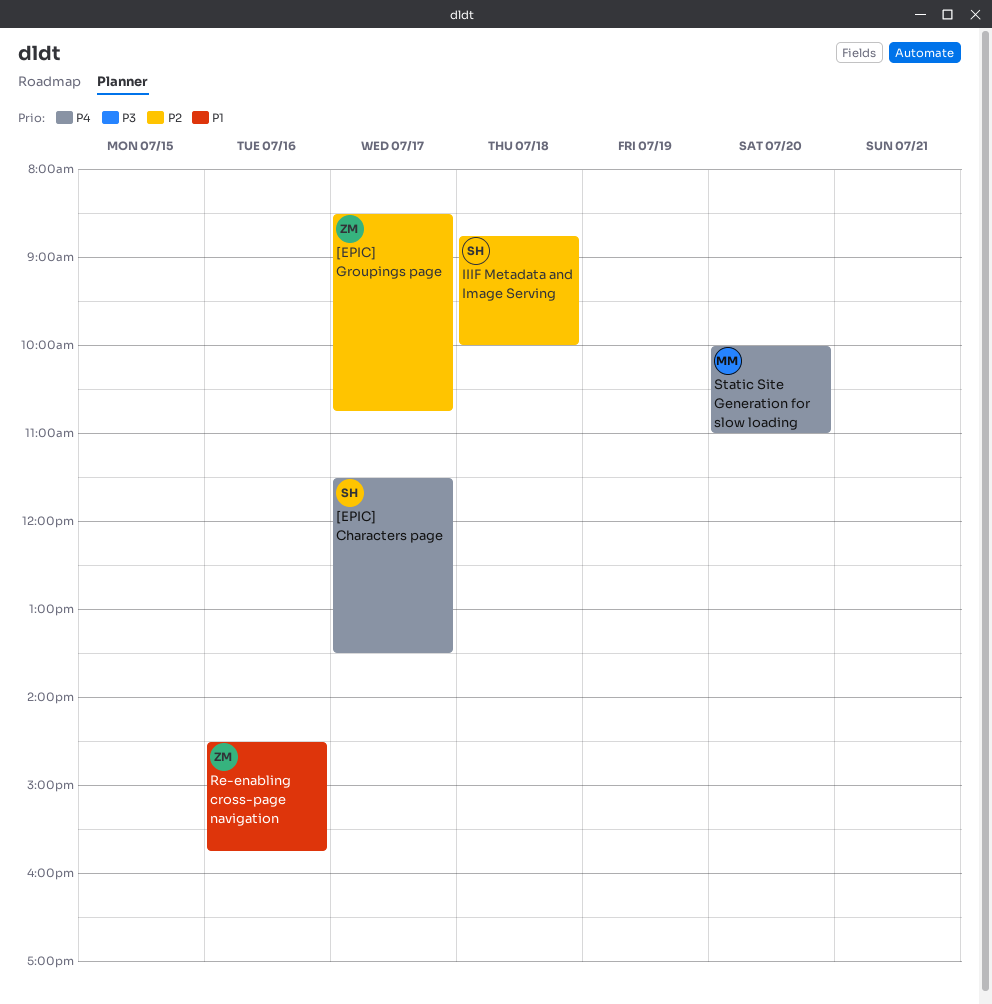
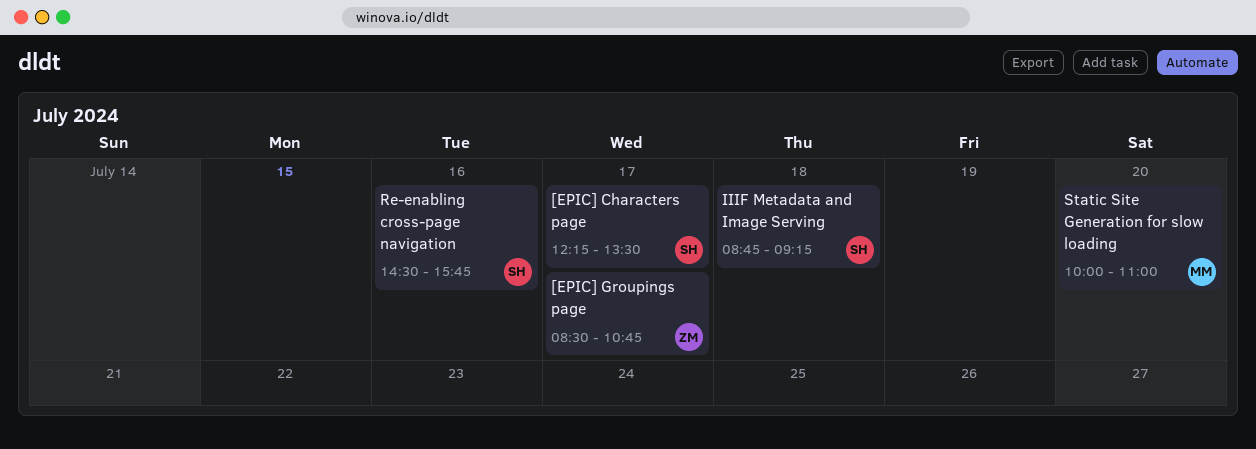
[EPIC] Characters page, begins: 11:30 -> 12:15
IIIF Metadata and Image Serving, ends: 10:00 -> 09:15
Re-enabling cross-page navigation, owner: ZM -> SH

